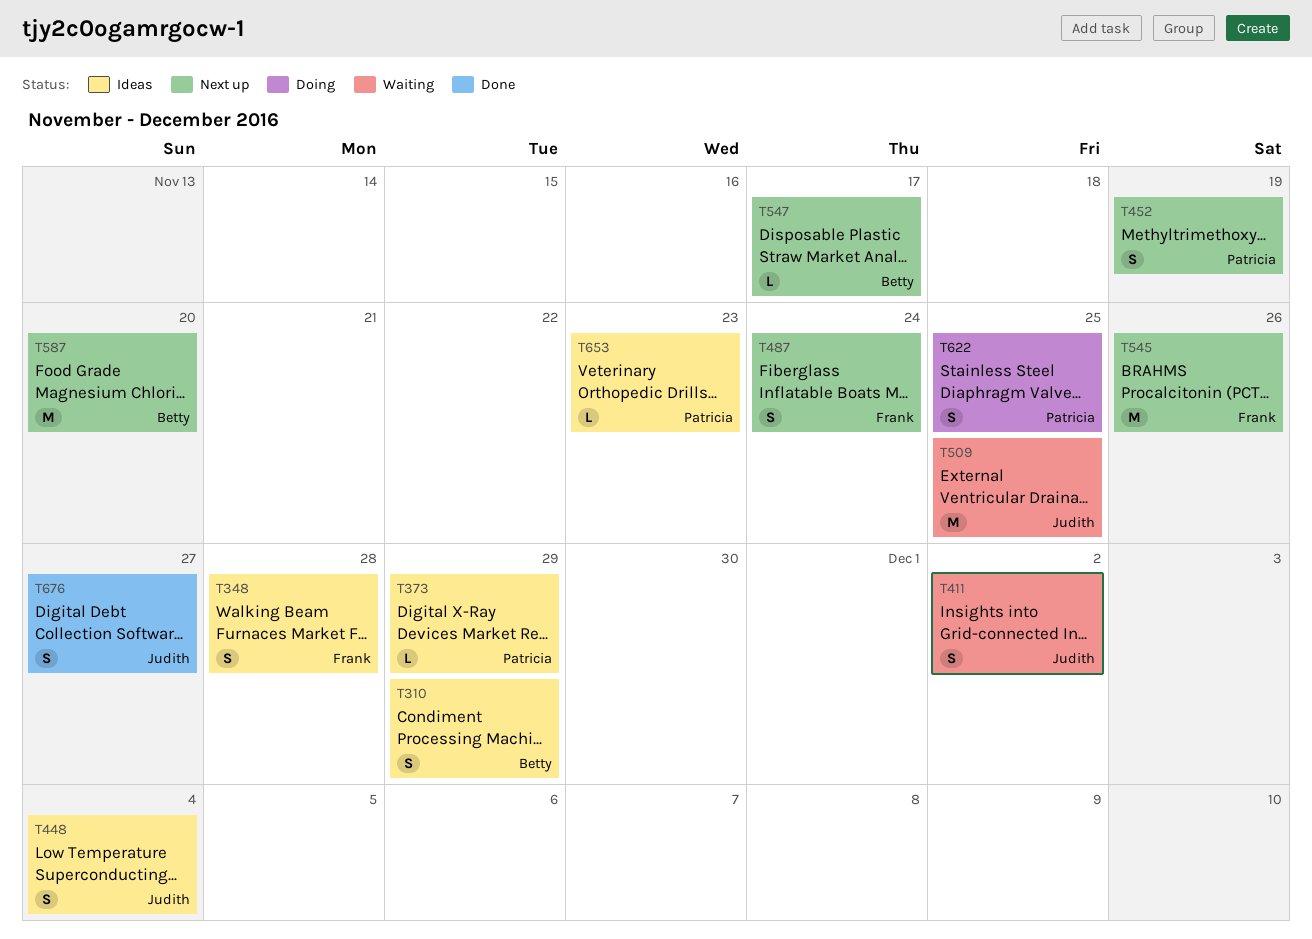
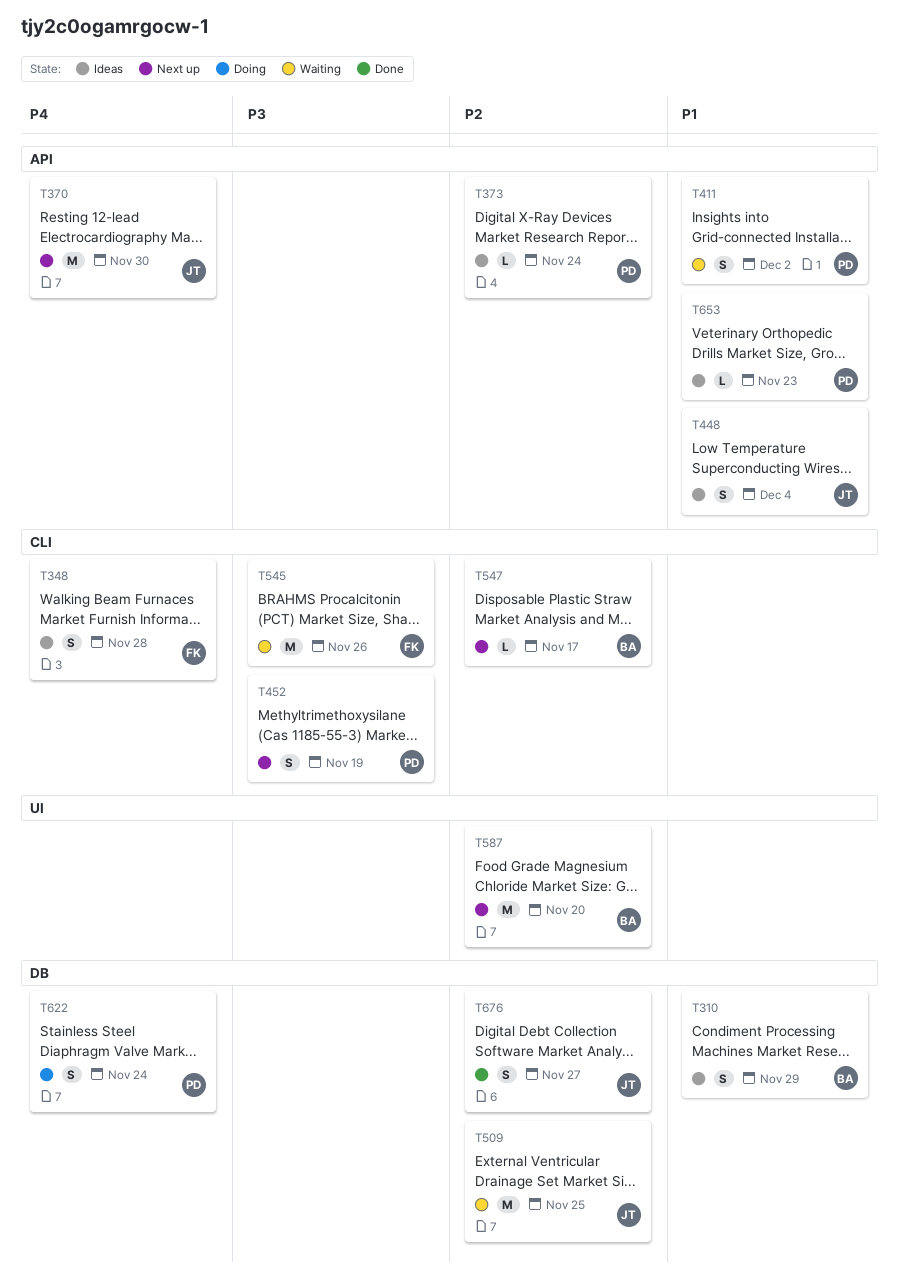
T370: none -> present
T373, due: Nov 29 -> Nov 24
T411, owner: Judith -> Patricia
T487: present -> none
T545, status: Next up -> Waiting
T622, due: Nov 25 -> Nov 24

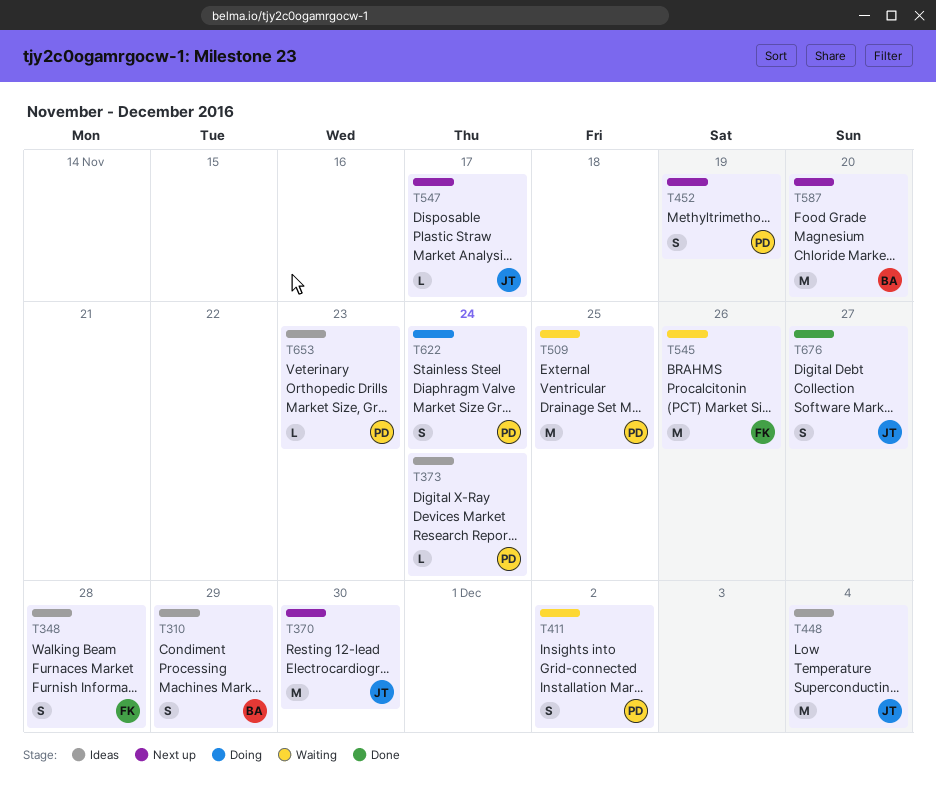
T448, estimate: S -> M
T509, owner: JT -> PD
T547, owner: BA -> JT

